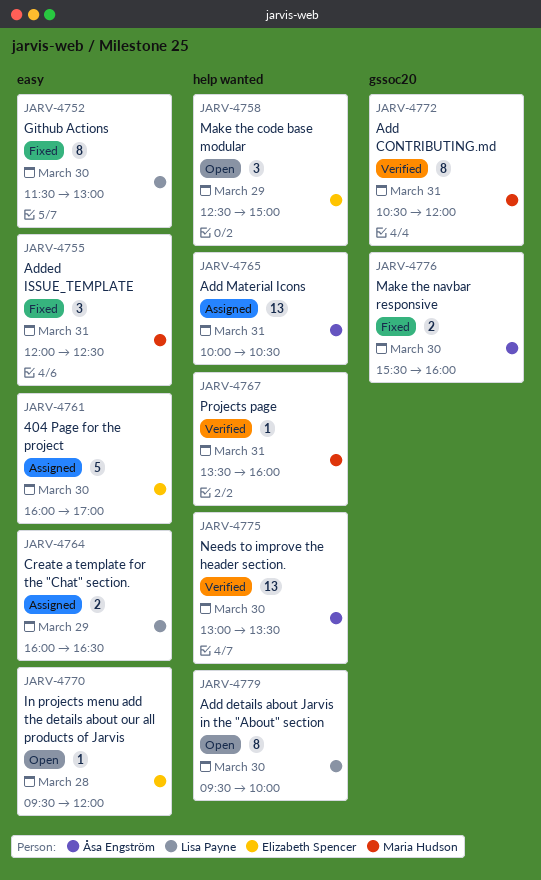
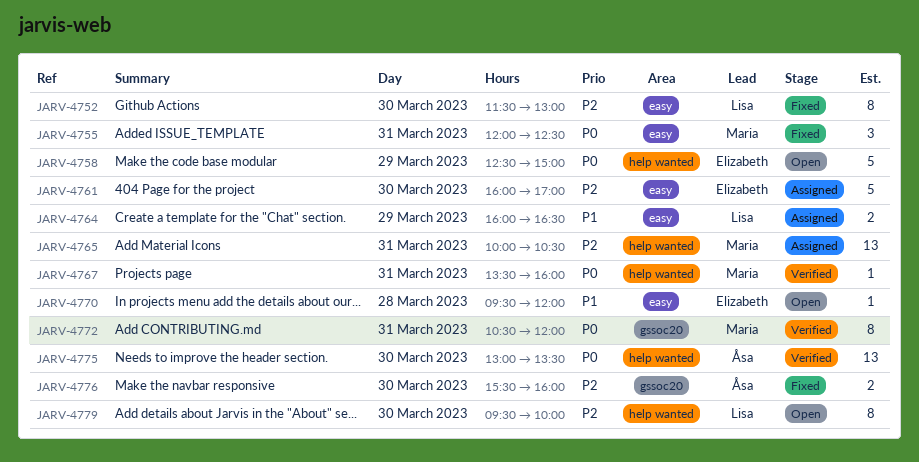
JARV-4758, estimate: 3 -> 5
JARV-4765, owner: Åsa Engström -> Maria Hudson

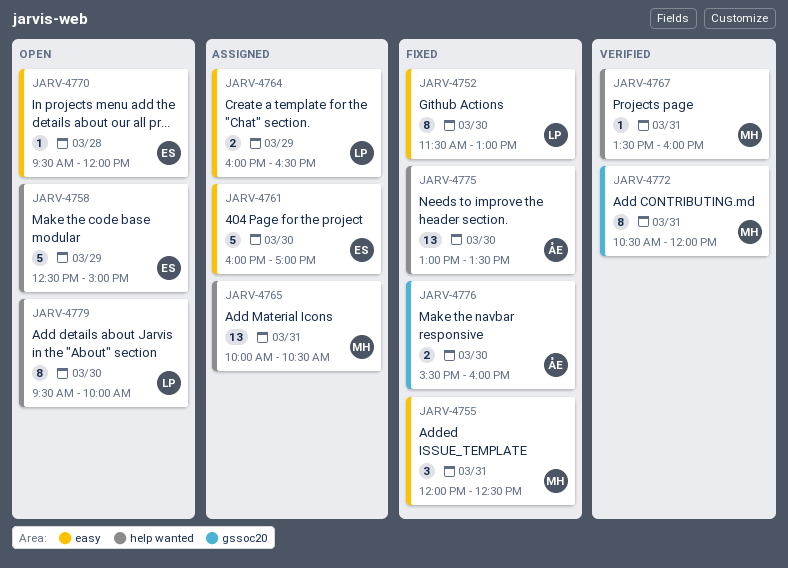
JARV-4775, status: Verified -> Fixed

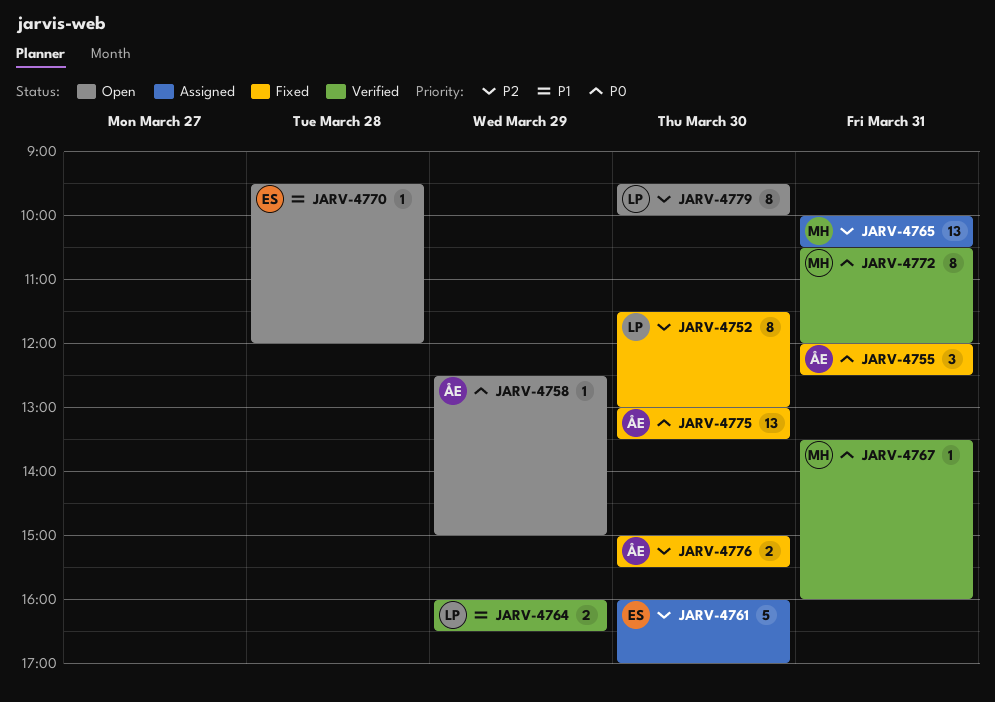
JARV-4755, owner: MH -> ÅE
JARV-4758, owner: ES -> ÅE
JARV-4758, estimate: 5 -> 1
JARV-4764, status: Assigned -> Verified
JARV-4776, begins: 15:30 -> 15:00
JARV-4776, ends: 16:00 -> 15:30

